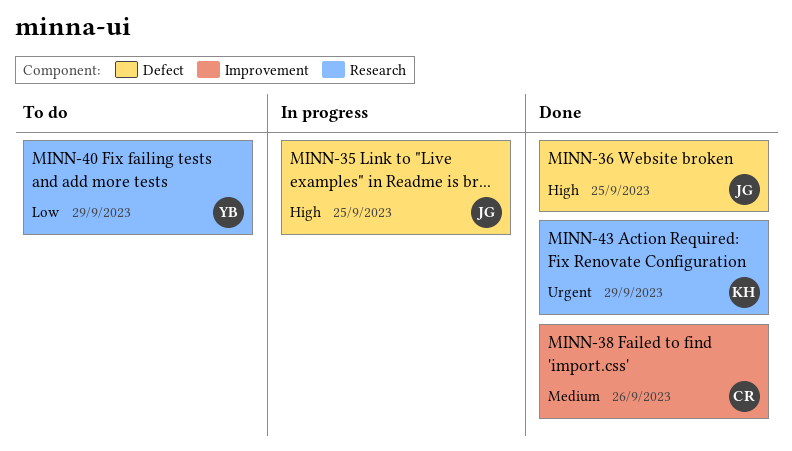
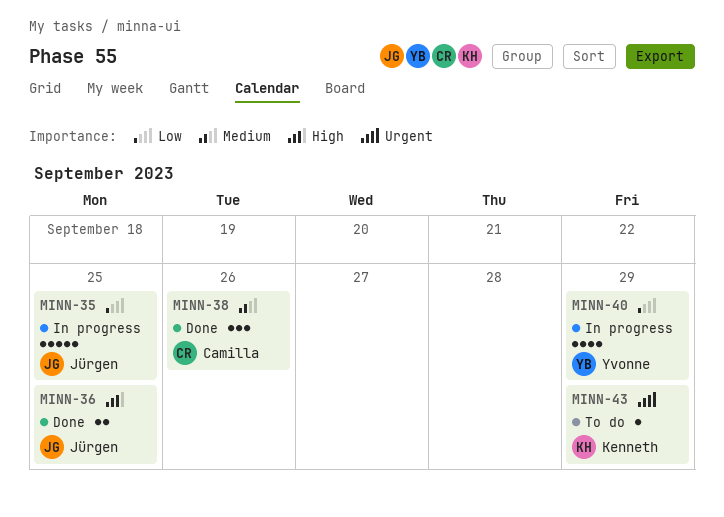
MINN-35, priority: High -> Low
MINN-40, status: To do -> In progress
MINN-43, status: Done -> To do

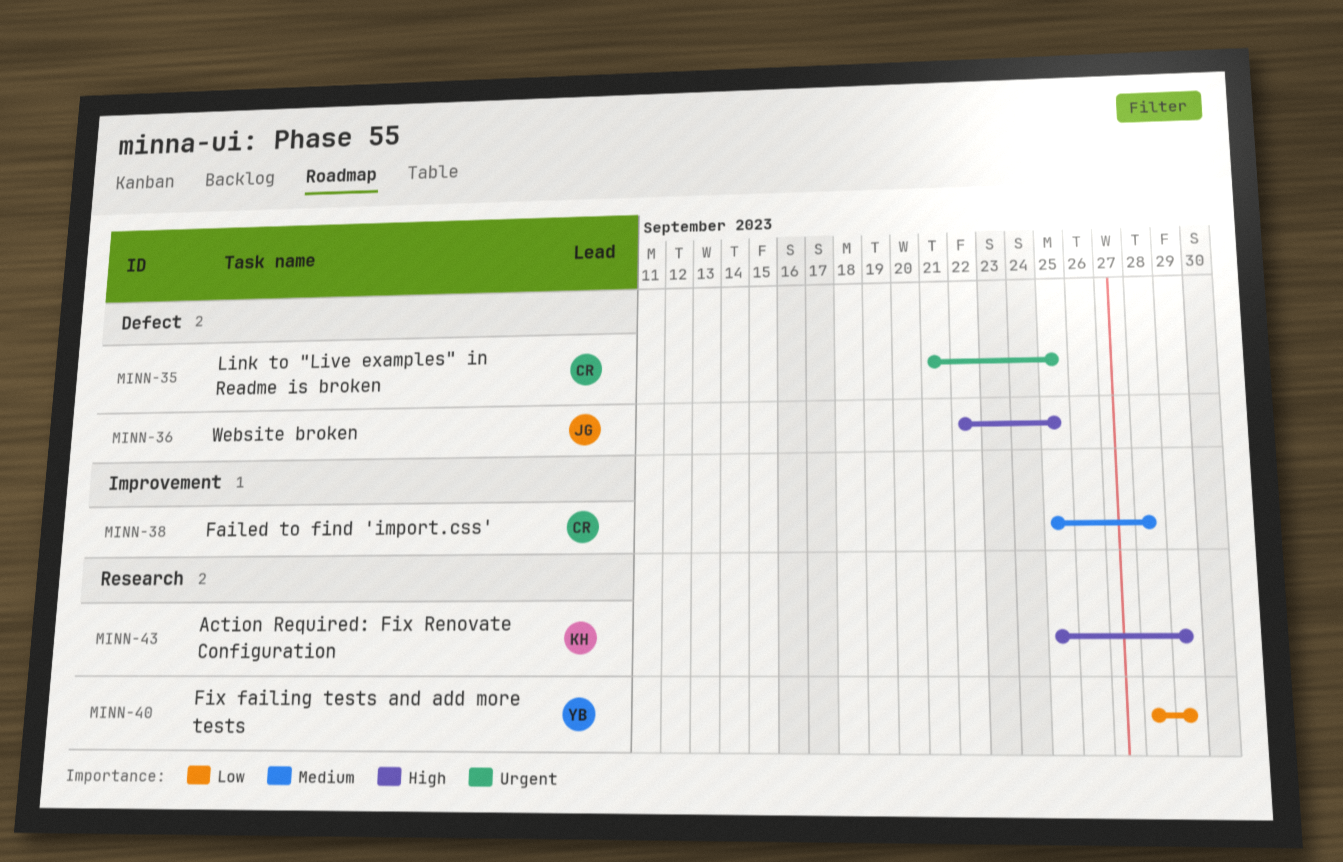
MINN-35, owner: Jürgen -> Camilla
MINN-35, priority: Low -> Urgent
MINN-38, due: Sep 26 -> Sep 28
MINN-43, priority: Urgent -> High

